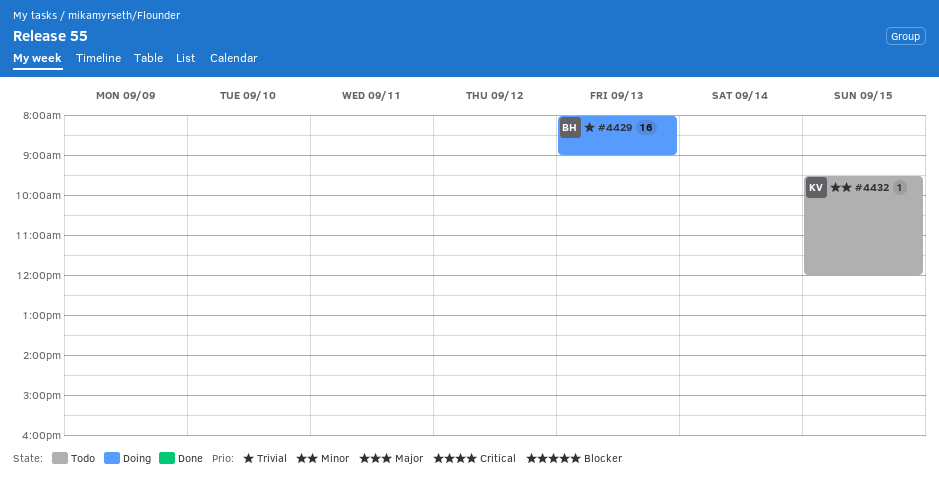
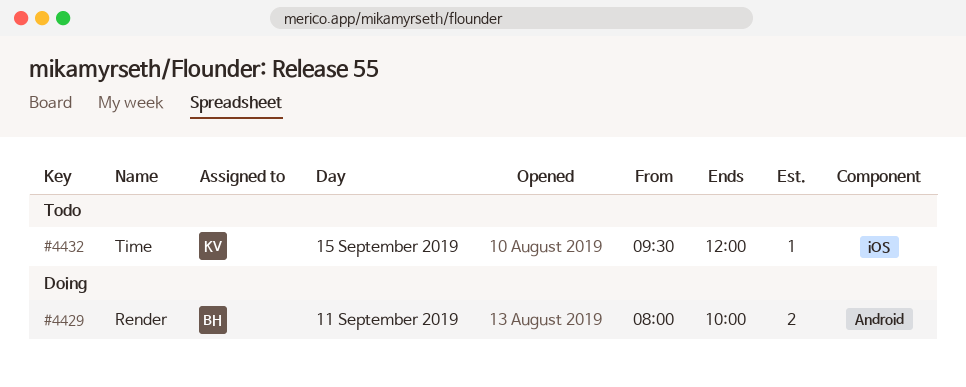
#4429, estimate: 16 -> 2
#4429, day: Sep 13 -> Sep 11
#4429, ends: 09:00 -> 10:00

